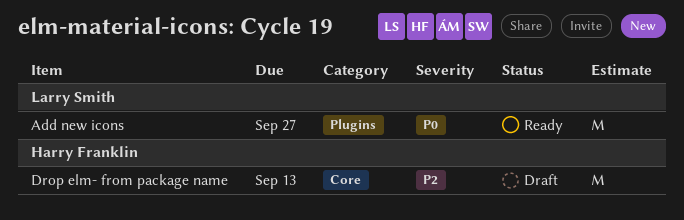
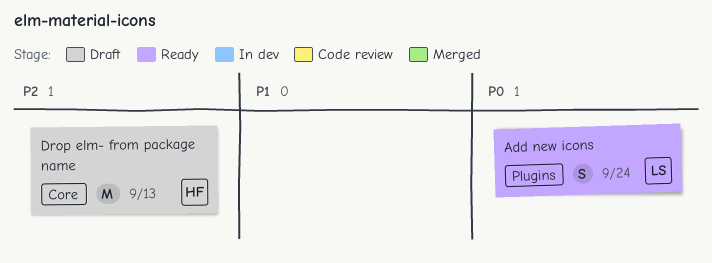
Add new icons, estimate: M -> S
Add new icons, due: Sep 27 -> Sep 24

